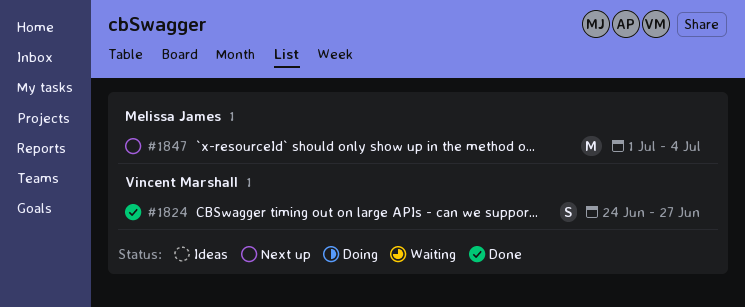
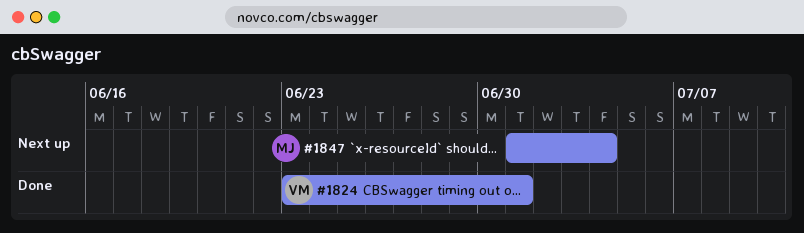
#1824, start: Jun 24 -> Jun 23
#1824, due: Jun 27 -> Jul 1

